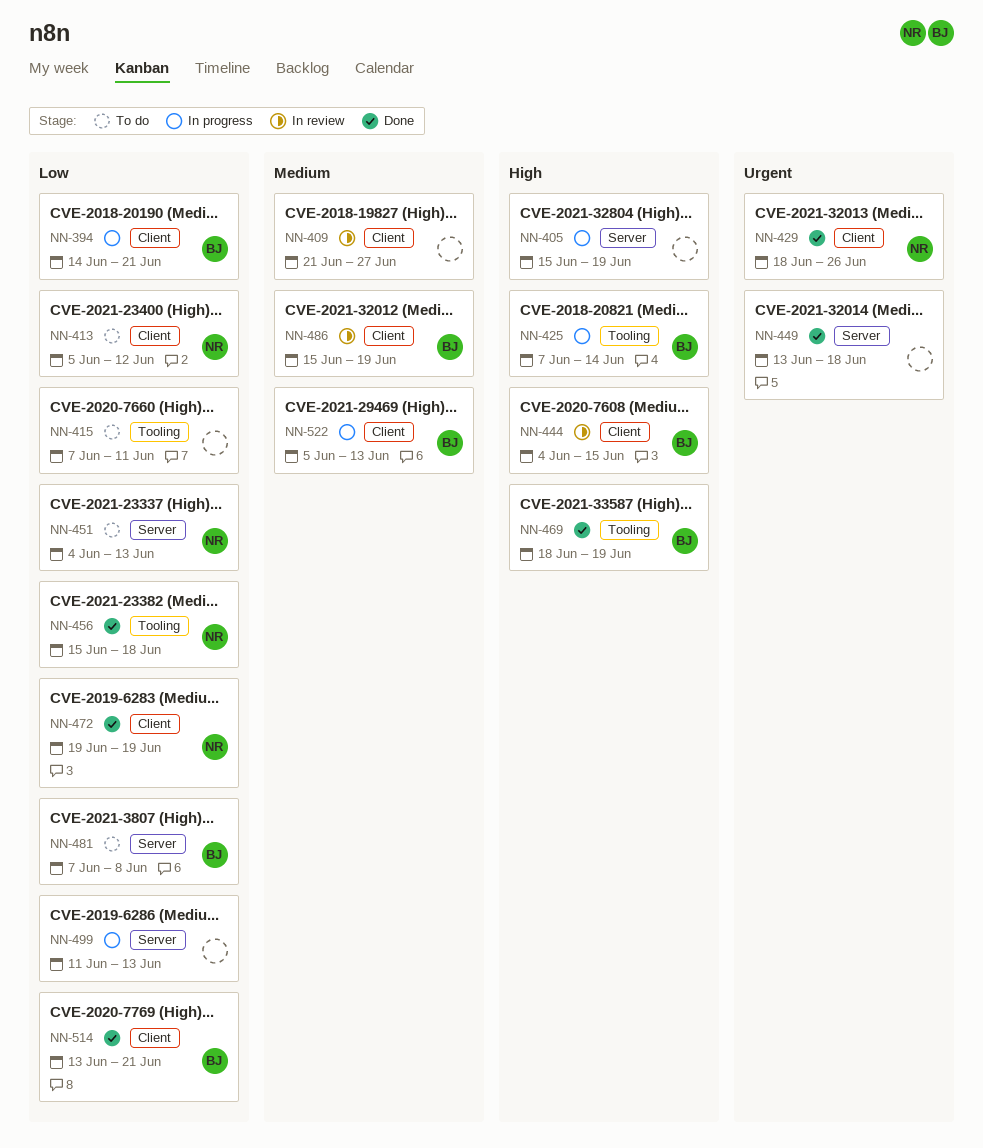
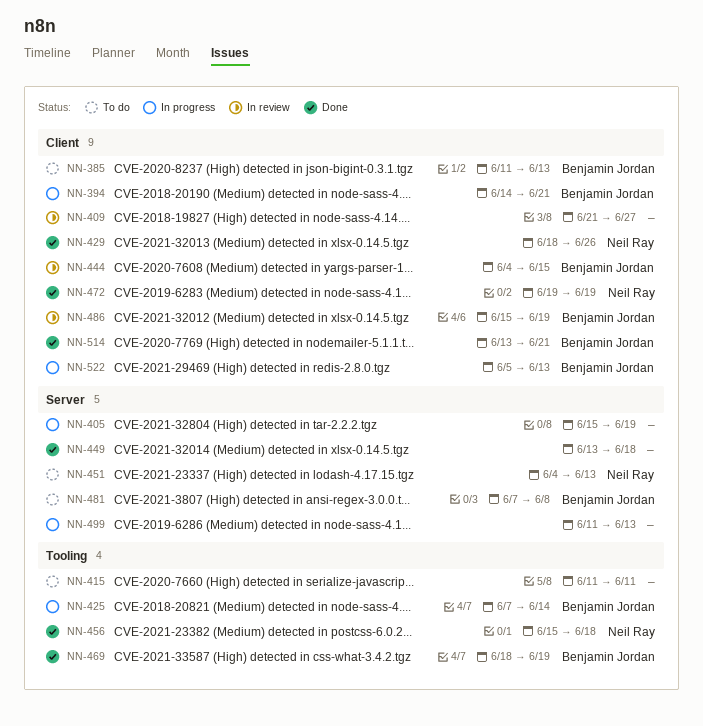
NN-385: none -> present
NN-413: present -> none
NN-415, start: Jun 7 -> Jun 11

